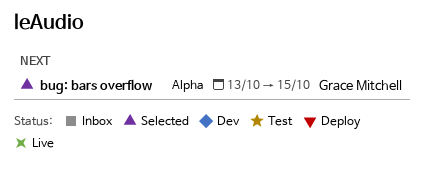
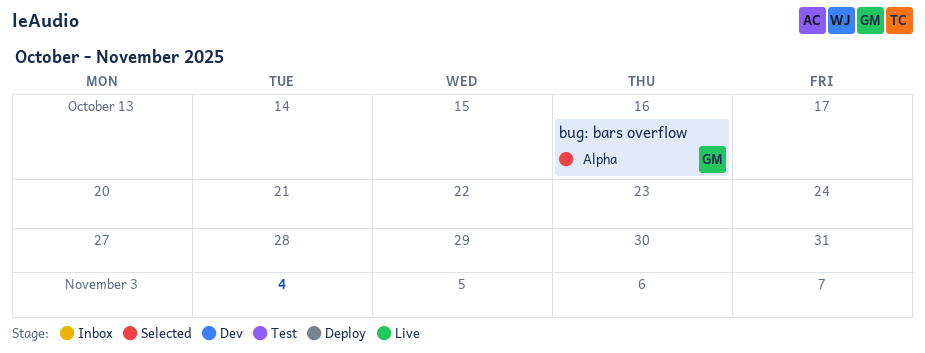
bug: bars overflow, due: Oct 15 -> Oct 16

